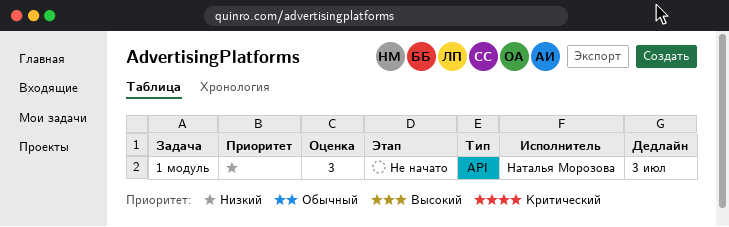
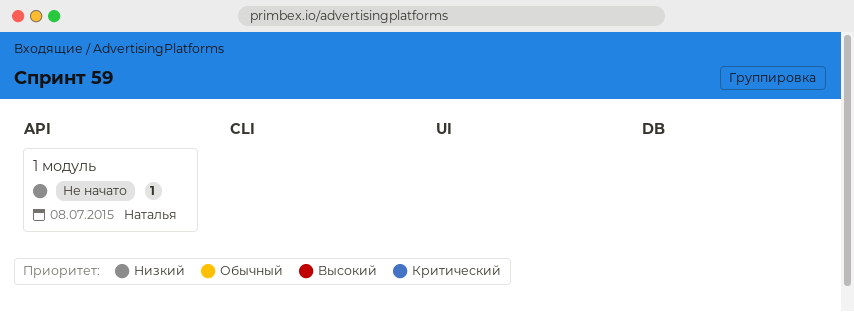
1 модуль, estimate: 3 -> 1
1 модуль, due: Jul 3 -> Jul 8

